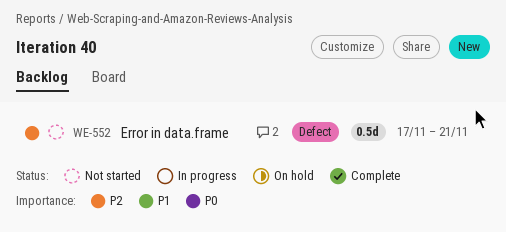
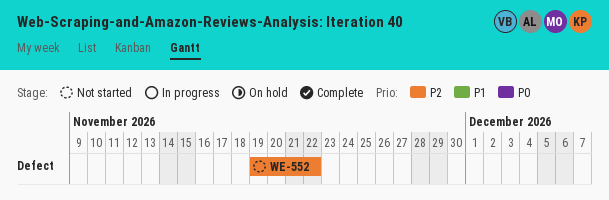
WE-552, start: Nov 17 -> Nov 19
WE-552, due: Nov 21 -> Nov 22

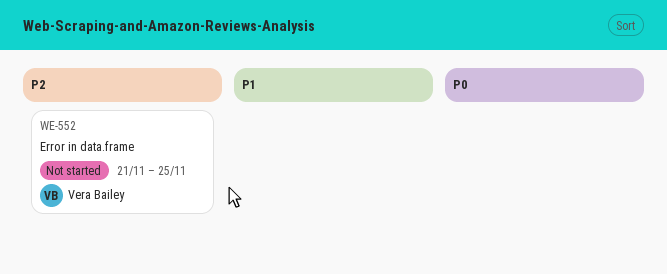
WE-552, start: Nov 19 -> Nov 21
WE-552, due: Nov 22 -> Nov 25

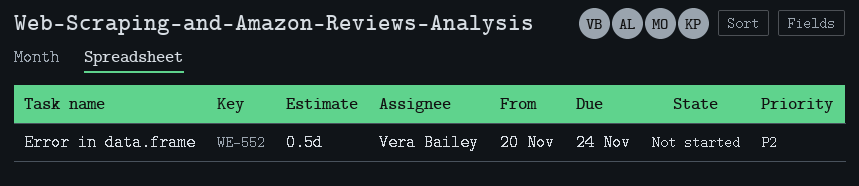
WE-552, start: Nov 21 -> Nov 20
WE-552, due: Nov 25 -> Nov 24

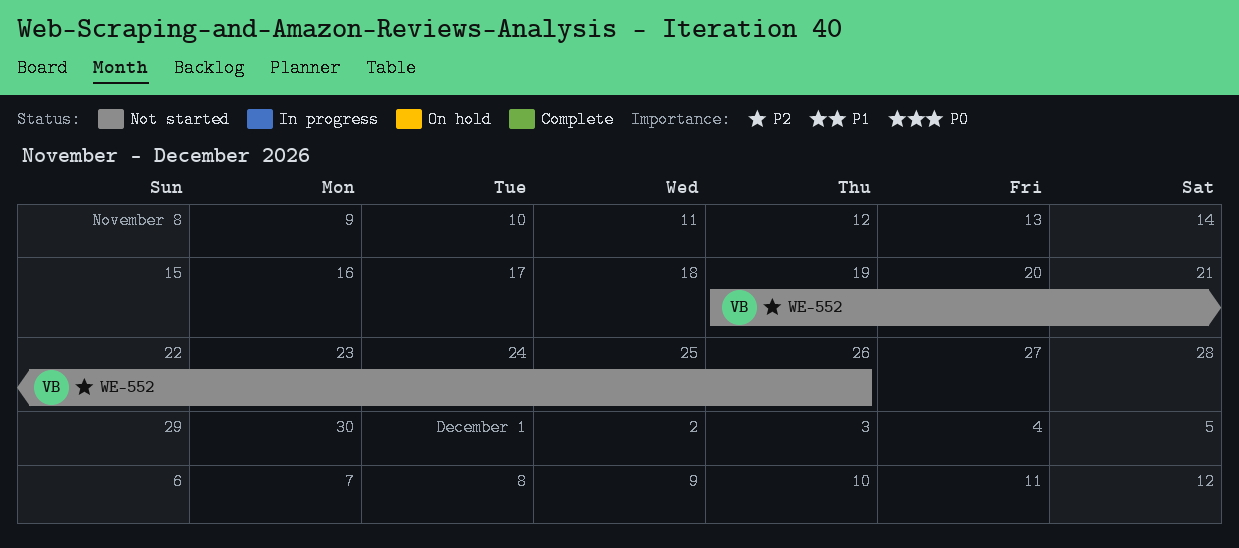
WE-552, start: Nov 20 -> Nov 19
WE-552, due: Nov 24 -> Nov 26

